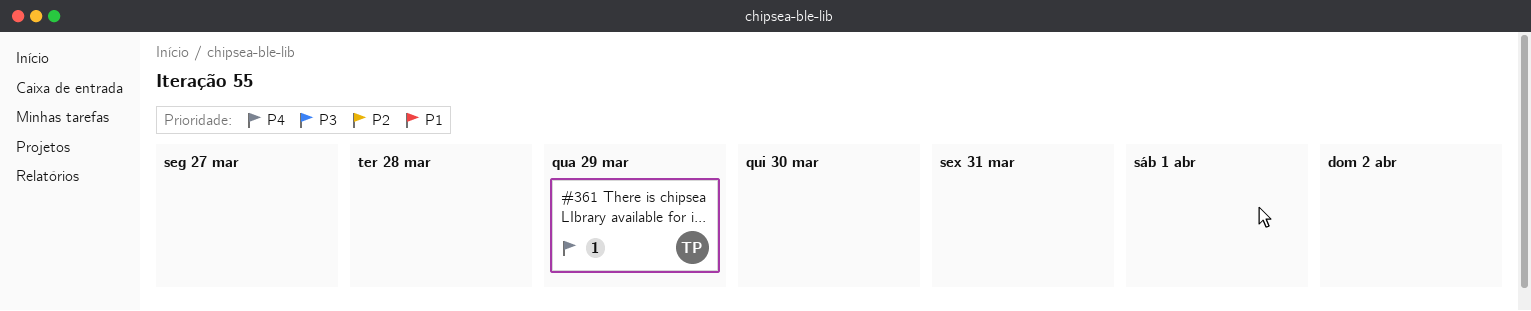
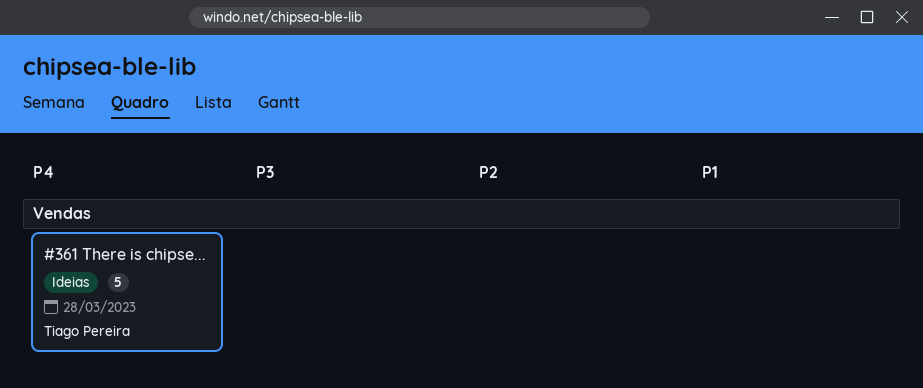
#361, estimate: 1 -> 5
#361, due: Mar 29 -> Mar 28

